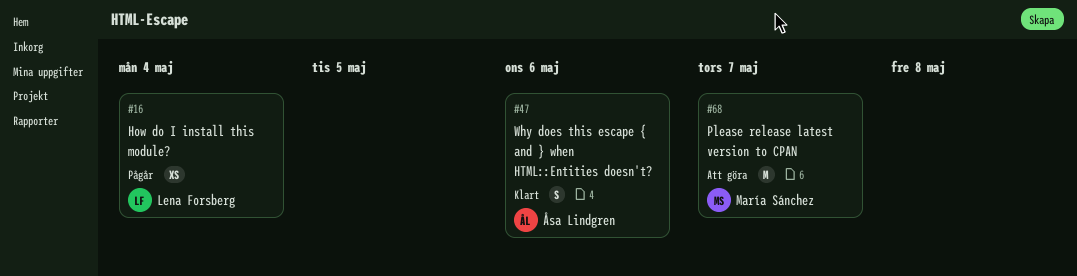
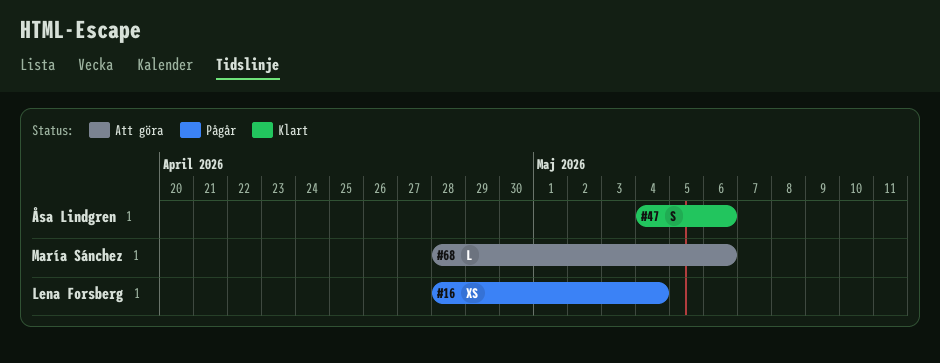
#68, estimate: M -> L
#68, due: May 7 -> May 6

